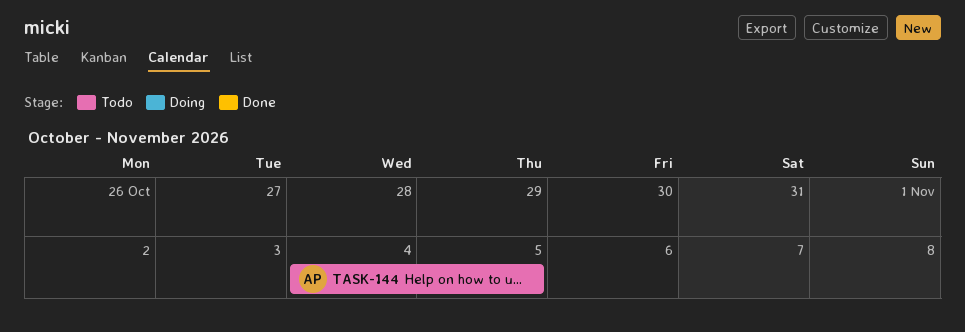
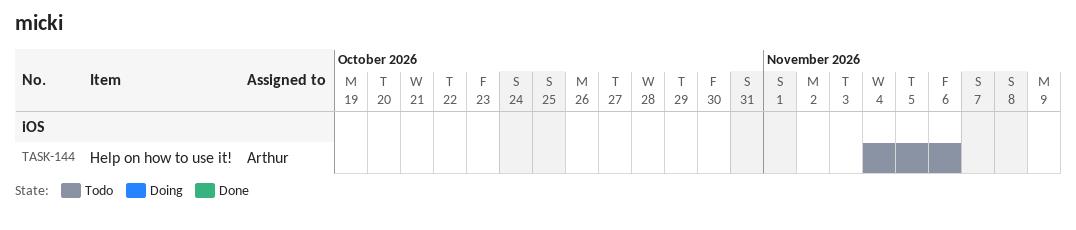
TASK-144, due: Nov 5 -> Nov 6

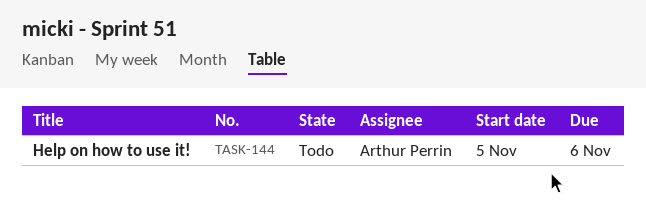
TASK-144, start: Nov 4 -> Nov 5

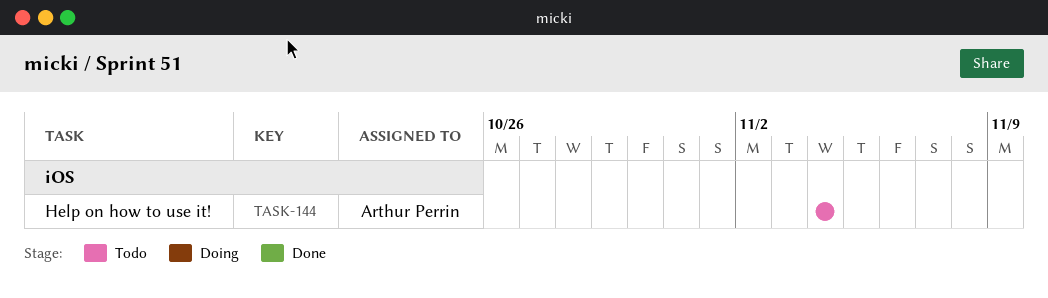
TASK-144, start: Nov 5 -> Nov 4
TASK-144, due: Nov 6 -> Nov 4

